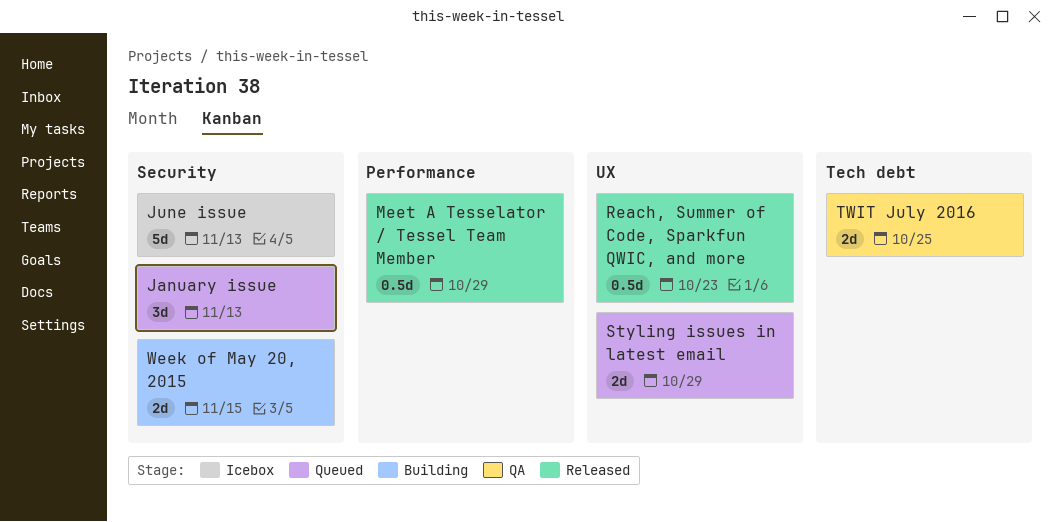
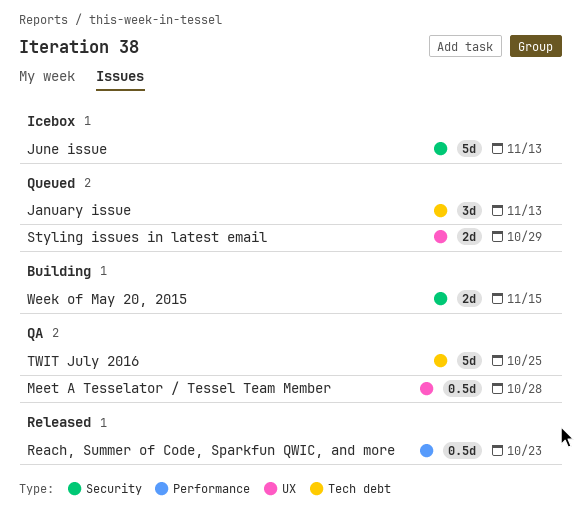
January issue, label: Security -> Tech debt
Meet A Tesselator / Tessel Team Member, status: Released -> QA
Meet A Tesselator / Tessel Team Member, label: Performance -> UX
Meet A Tesselator / Tessel Team Member, due: Oct 29 -> Oct 28
Reach, Summer of Code, Sparkfun QWIC, and more, label: UX -> Performance
TWIT July 2016, estimate: 2d -> 5d

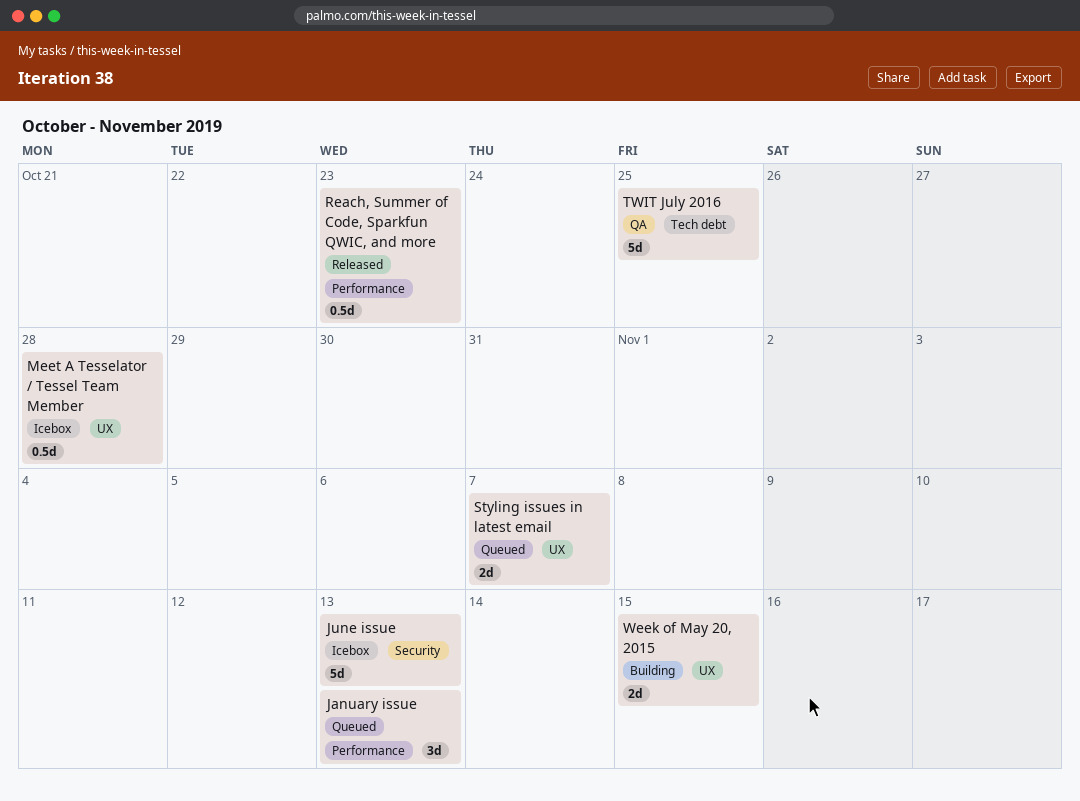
January issue, label: Tech debt -> Performance
Meet A Tesselator / Tessel Team Member, status: QA -> Icebox
Styling issues in latest email, due: Oct 29 -> Nov 7
Week of May 20, 2015, label: Security -> UX

